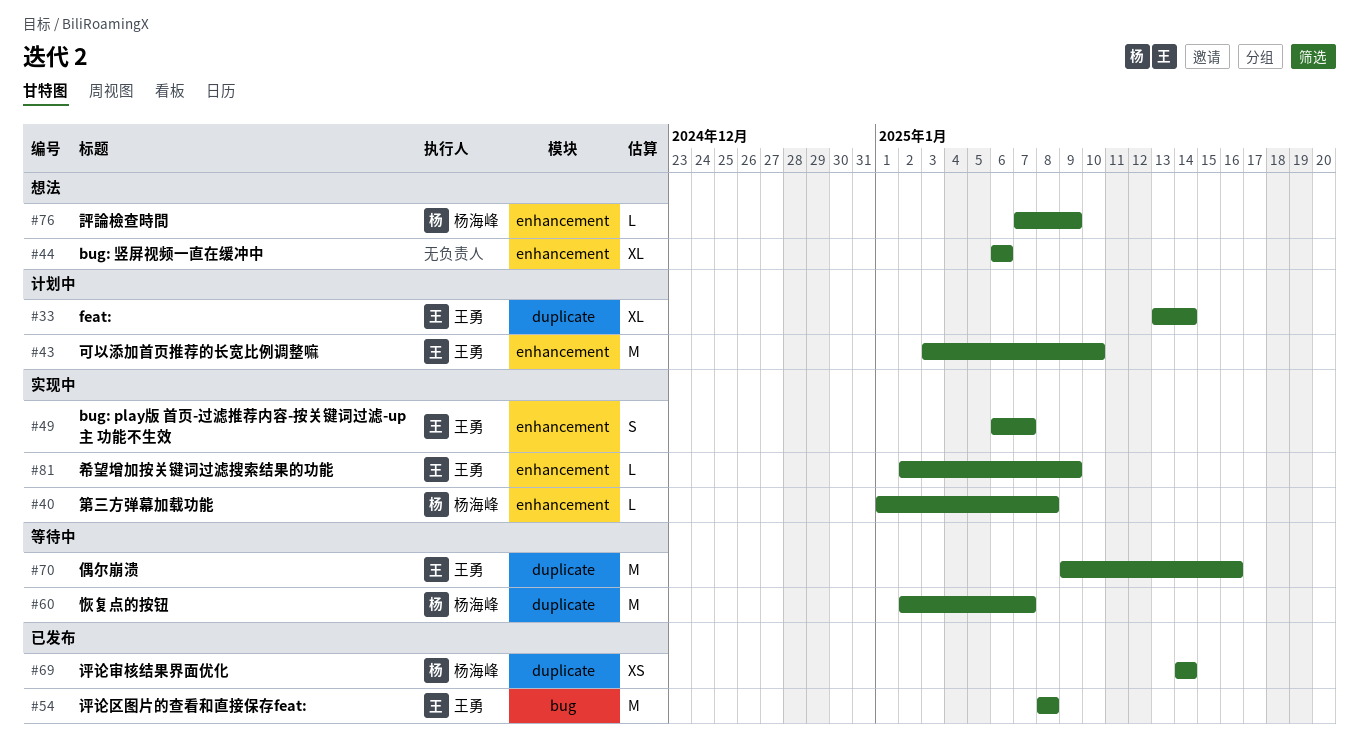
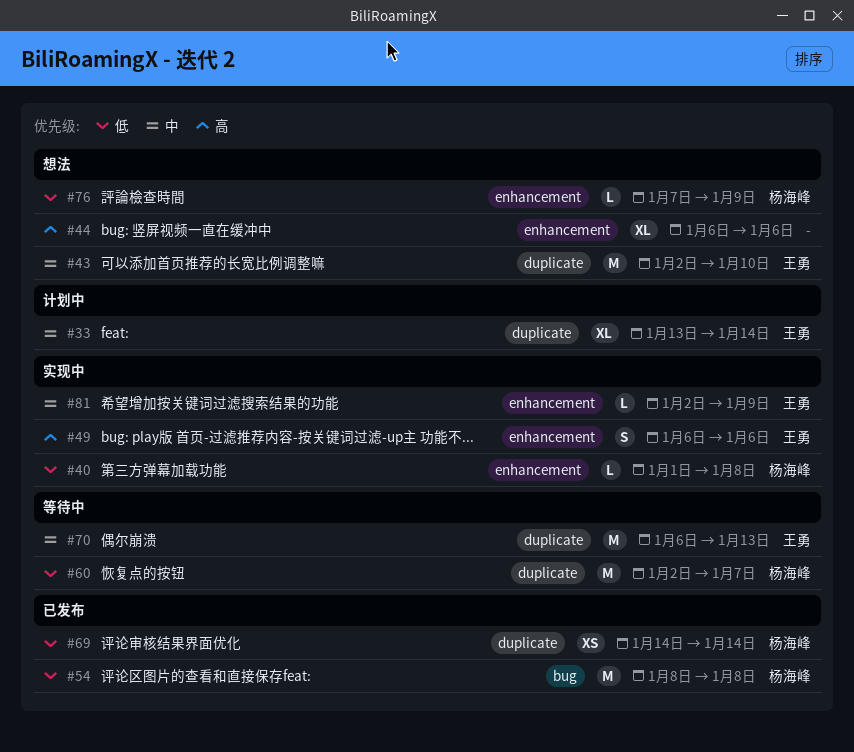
#43, status: 计划中 -> 想法
#43, label: enhancement -> duplicate
#43, start: Jan 3 -> Jan 2
#49, due: Jan 7 -> Jan 6
#54, owner: 王勇 -> 杨海峰
#70, start: Jan 9 -> Jan 6
#70, due: Jan 16 -> Jan 13

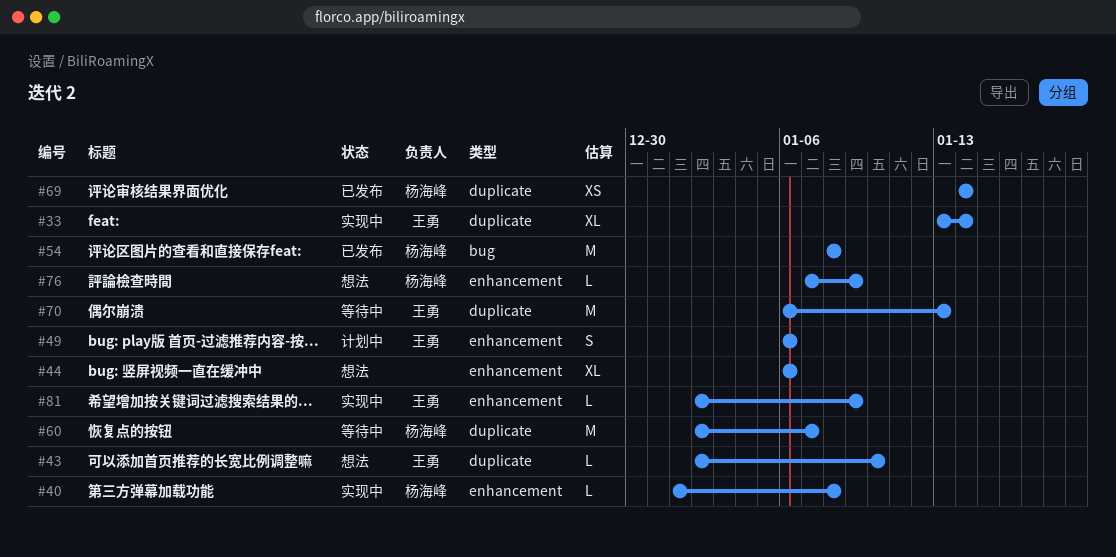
#33, status: 计划中 -> 实现中
#43, estimate: M -> L
#49, status: 实现中 -> 计划中

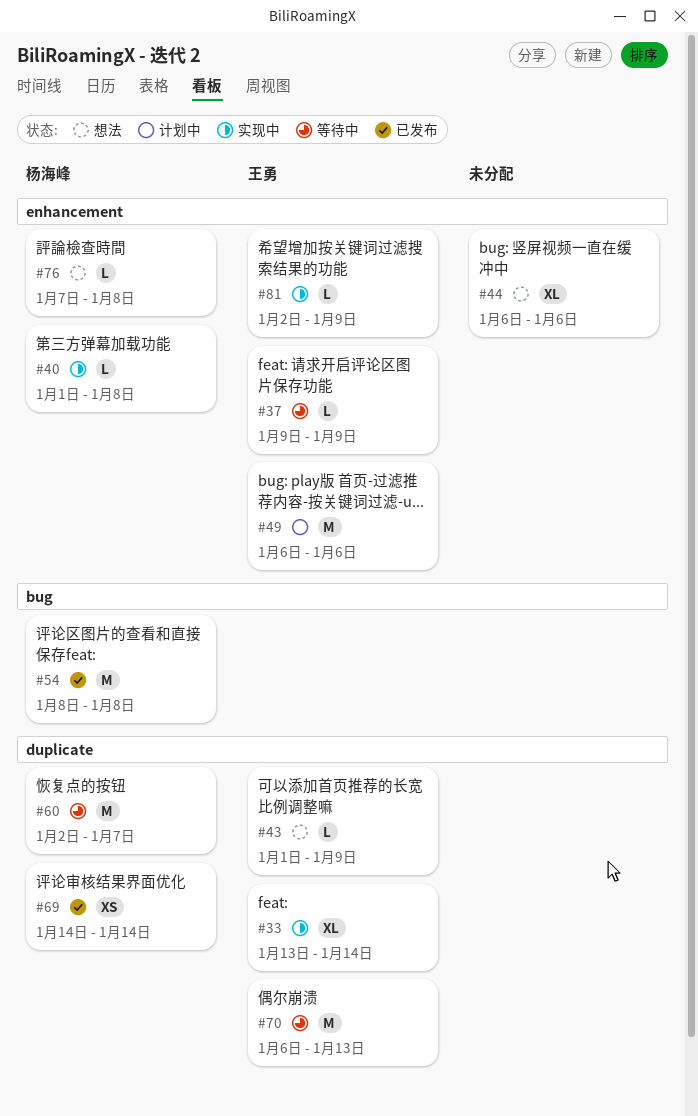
#37: none -> present
#43, start: Jan 2 -> Jan 1
#43, due: Jan 10 -> Jan 9
#49, estimate: S -> M
#76, due: Jan 9 -> Jan 8

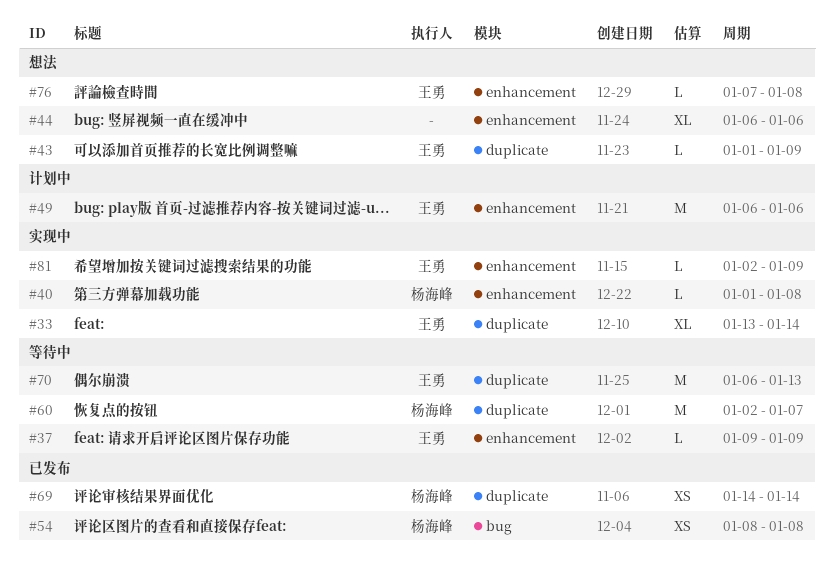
#54, estimate: M -> XS
#76, owner: 杨海峰 -> 王勇

